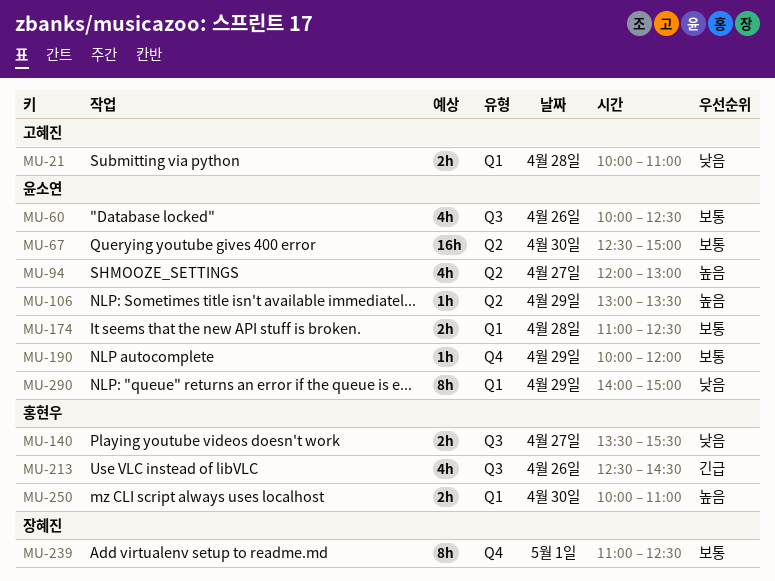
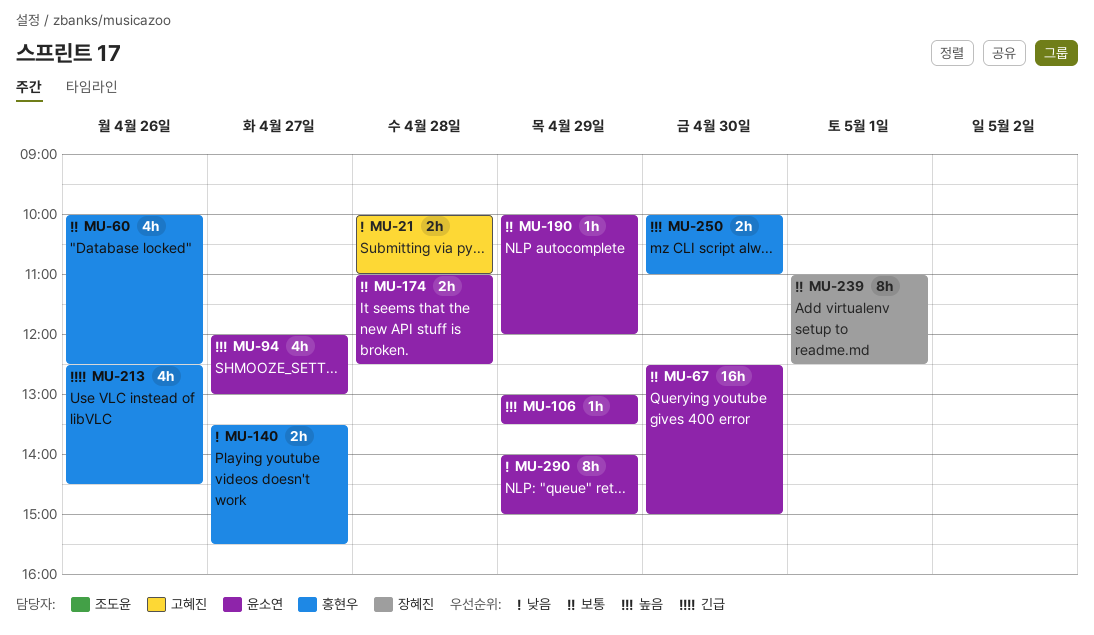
MU-60, owner: 윤소연 -> 홍현우

